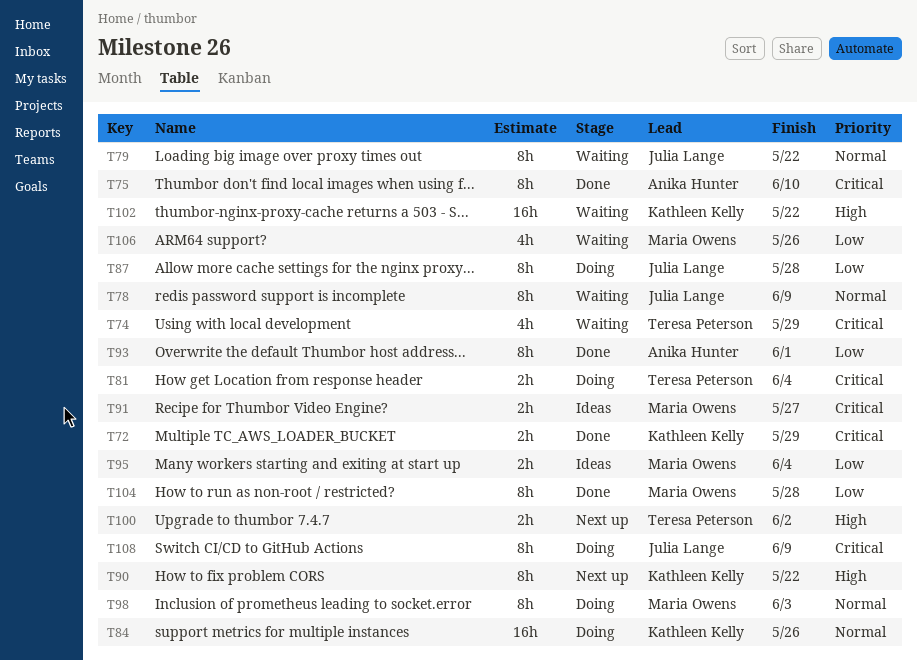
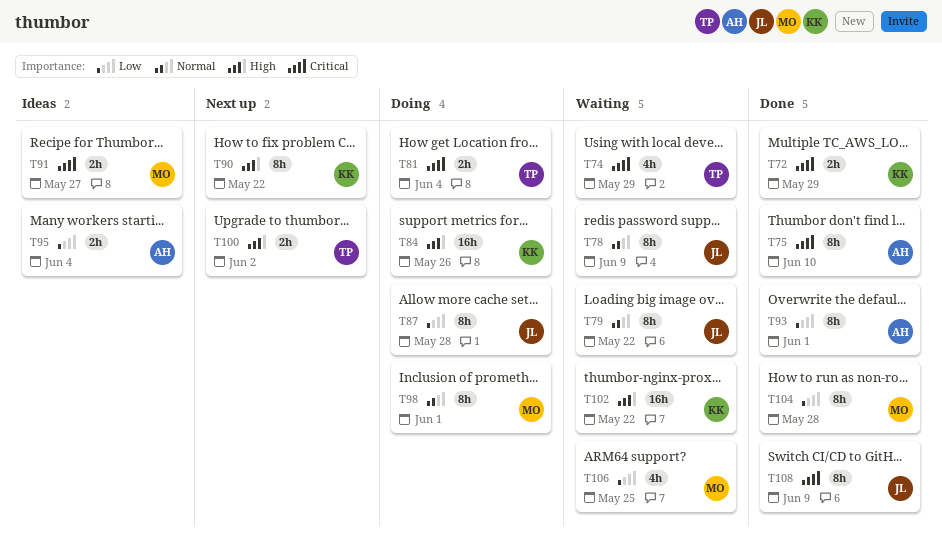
T84, priority: Normal -> High
T95, owner: Maria Owens -> Anika Hunter
T98, due: Jun 3 -> Jun 1
T106, due: May 26 -> May 25
T108, status: Doing -> Done

